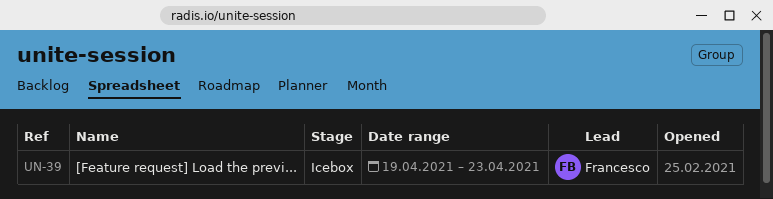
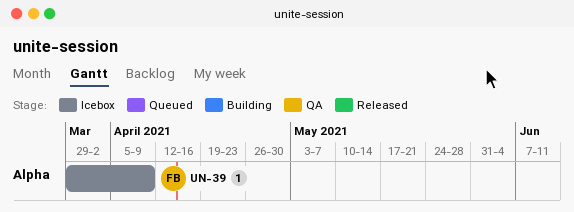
UN-39, start: Apr 19 -> Mar 29
UN-39, due: Apr 23 -> Apr 9

